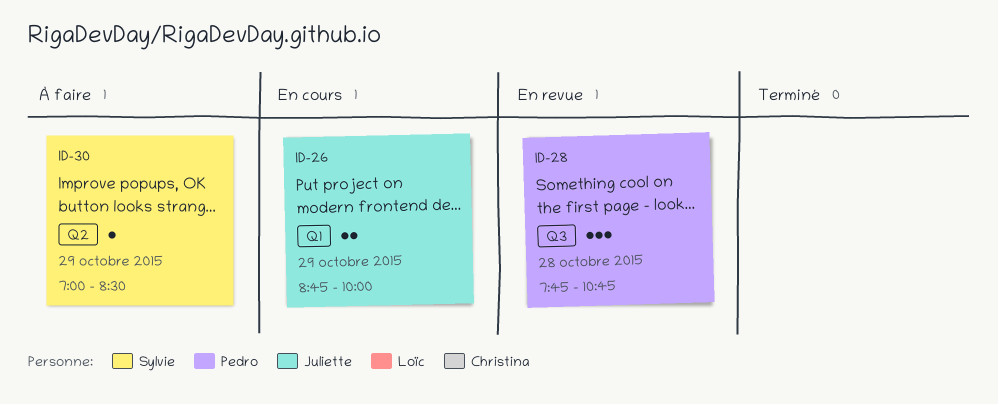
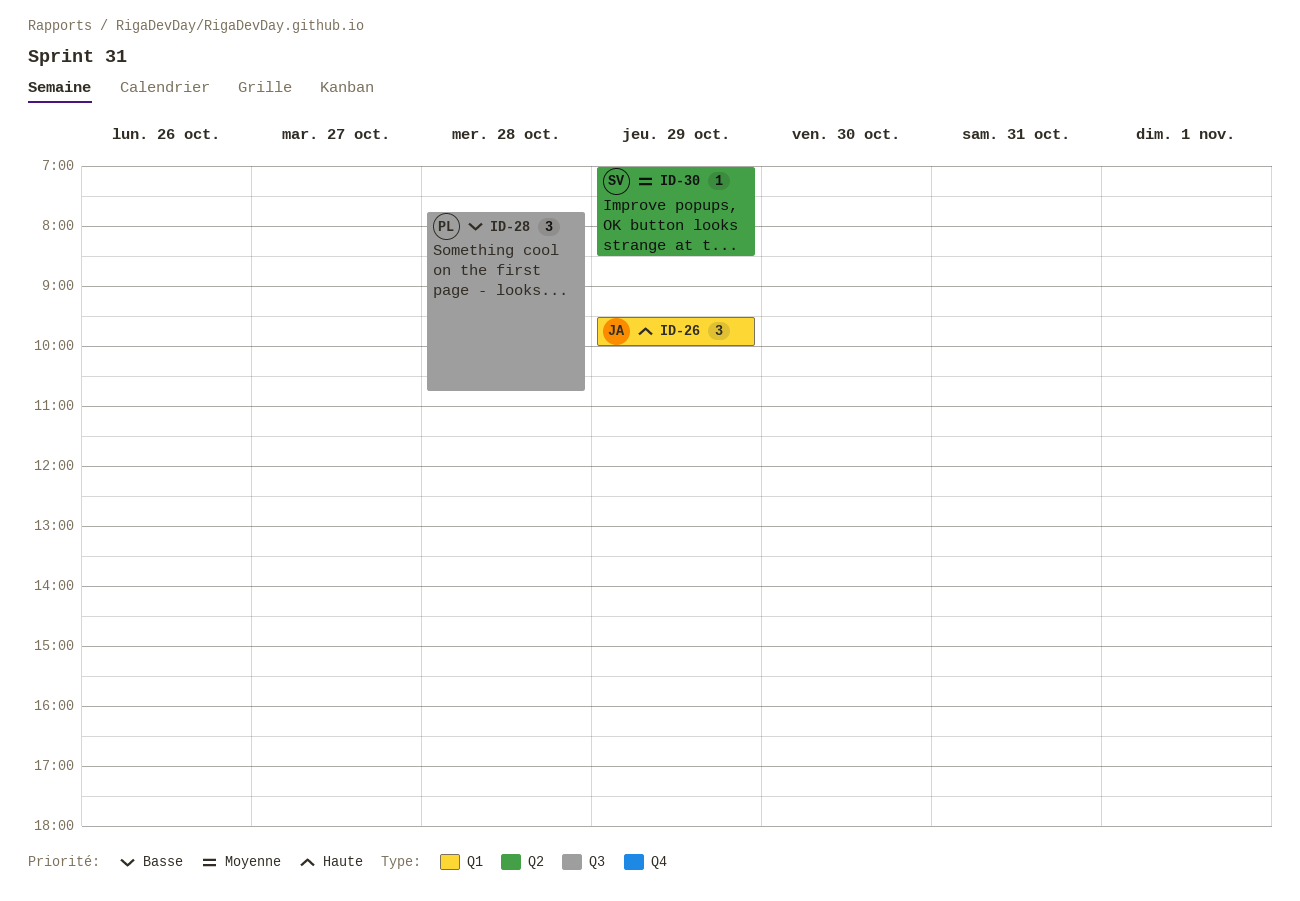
ID-26, estimate: 2 -> 3
ID-26, begins: 08:45 -> 09:30

